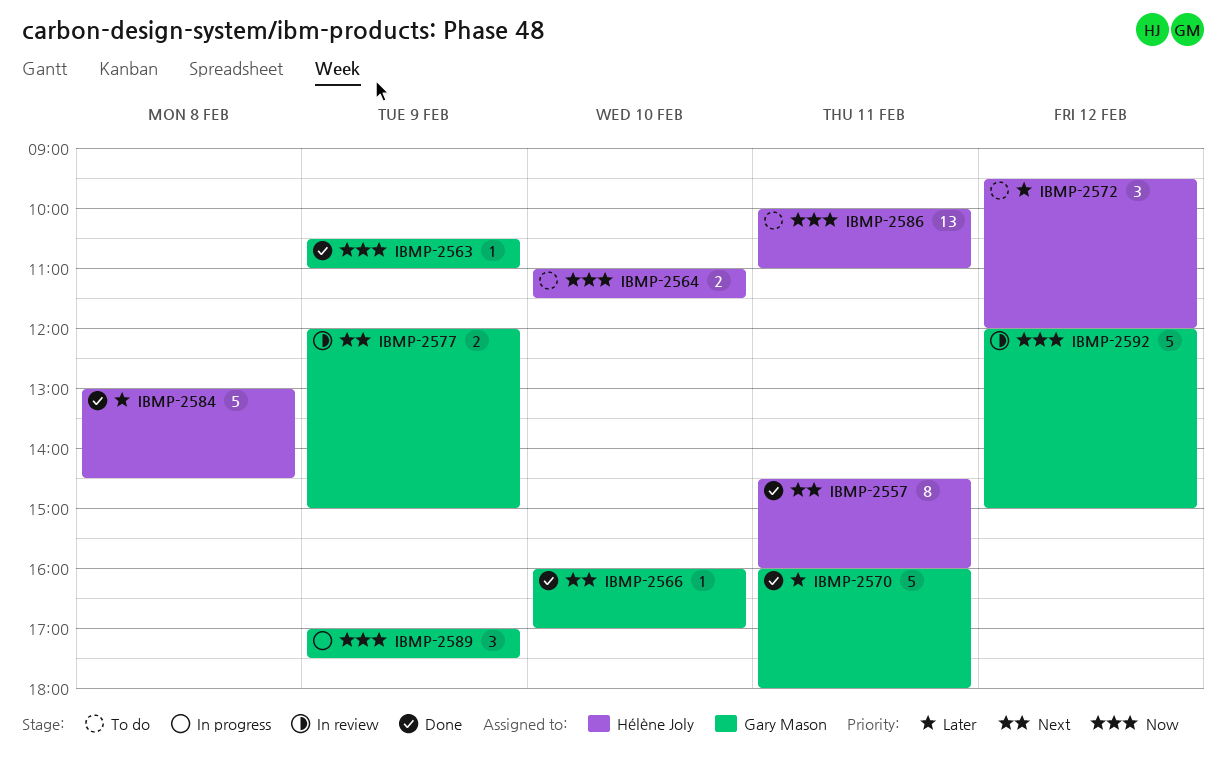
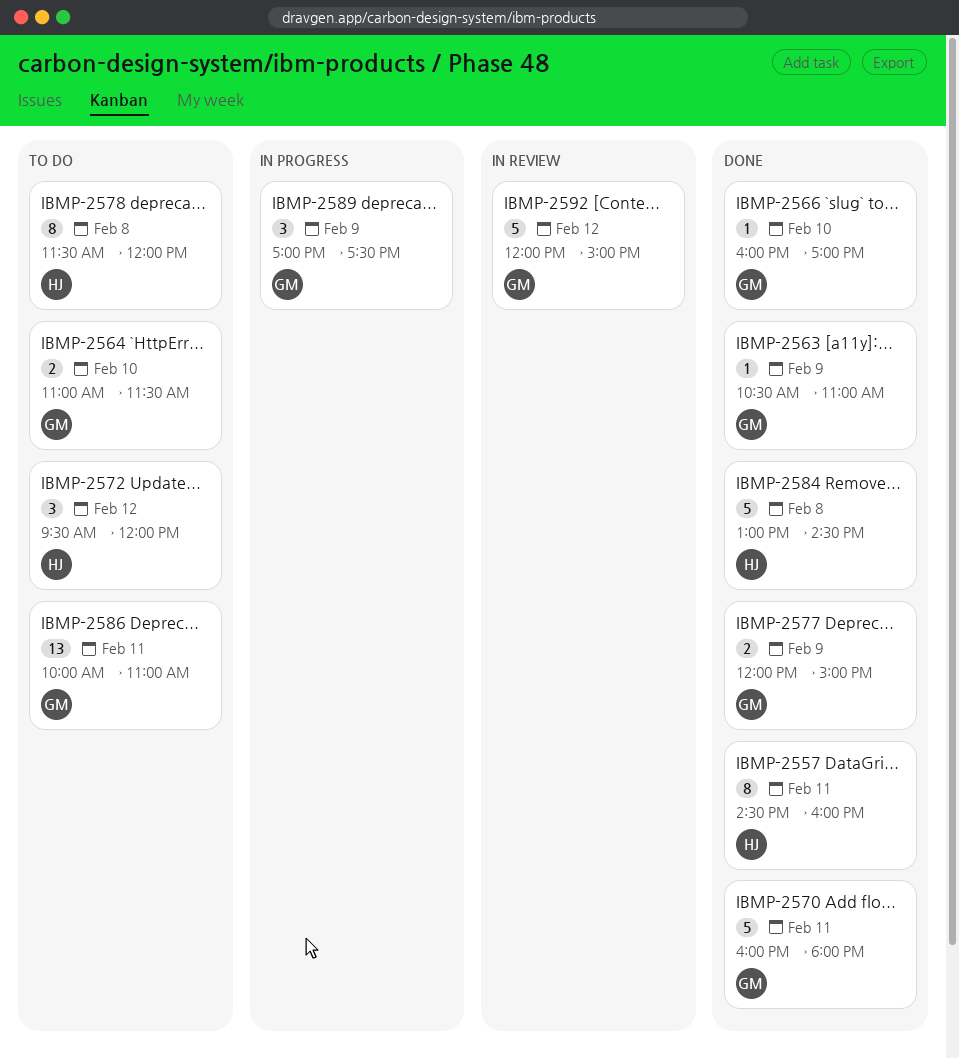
IBMP-2564, owner: Hélène Joly -> Gary Mason
IBMP-2577, status: In review -> Done
IBMP-2578: none -> present
IBMP-2586, owner: Hélène Joly -> Gary Mason

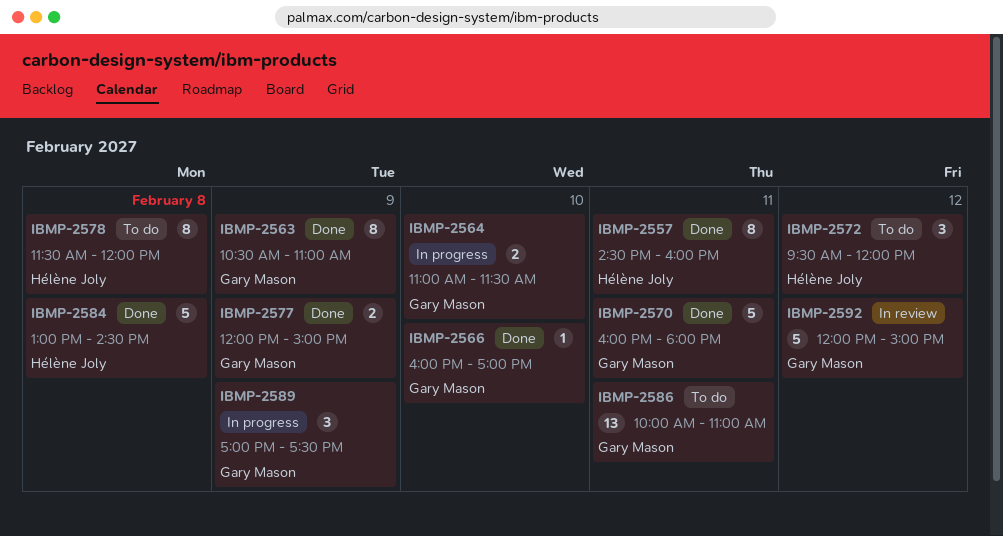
IBMP-2563, estimate: 1 -> 8
IBMP-2564, status: To do -> In progress

